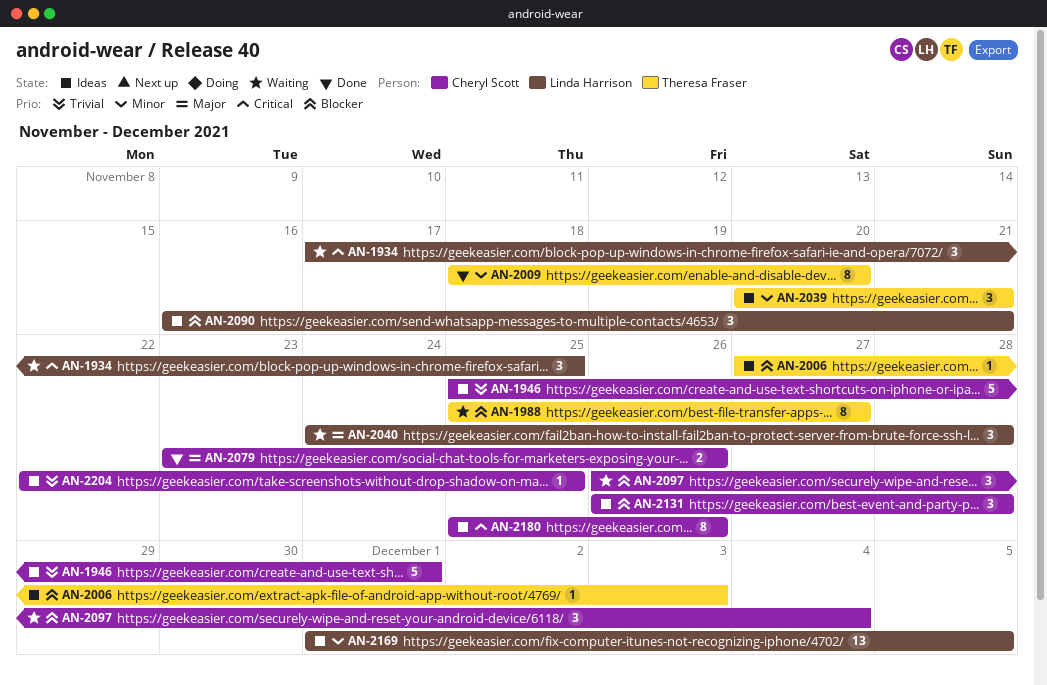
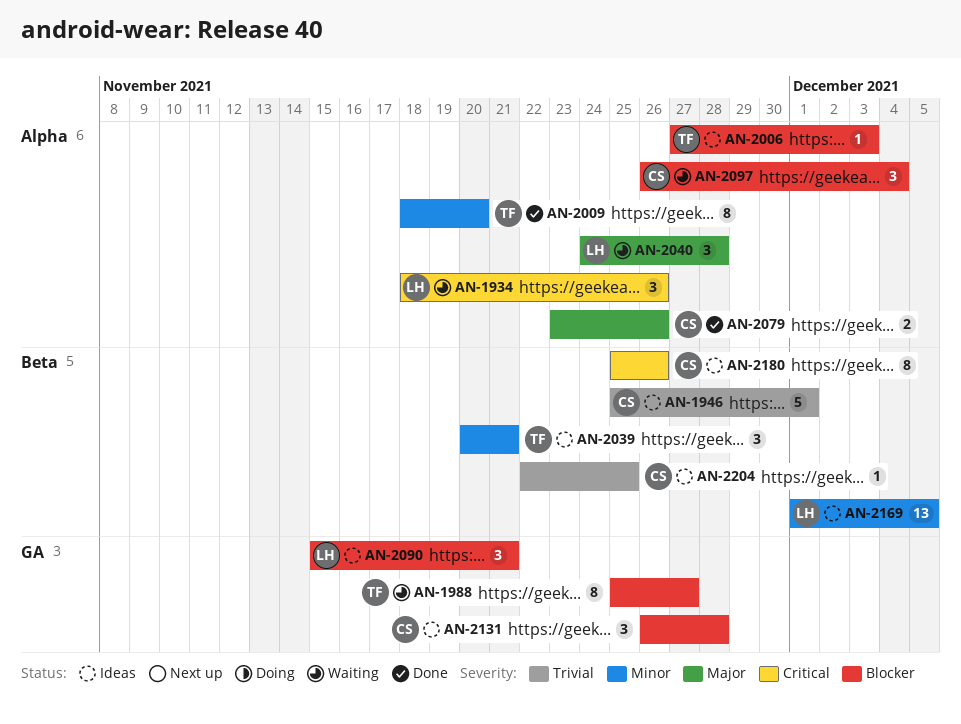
AN-1934, start: Nov 17 -> Nov 18
AN-1934, due: Nov 25 -> Nov 26
AN-2090, start: Nov 16 -> Nov 15

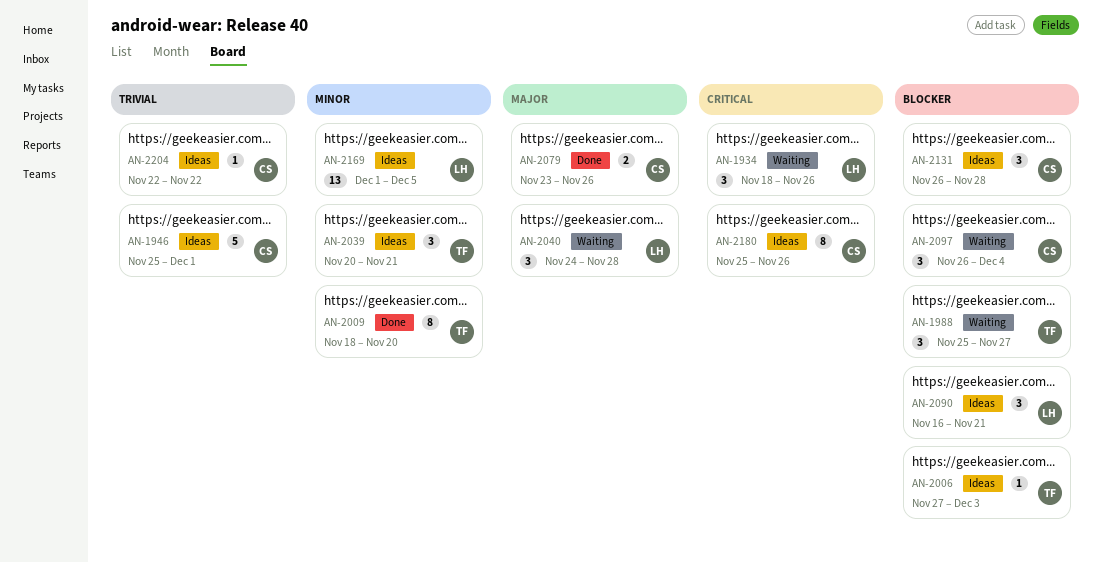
AN-1988, estimate: 8 -> 3
AN-2090, start: Nov 15 -> Nov 16
AN-2204, due: Nov 25 -> Nov 22

